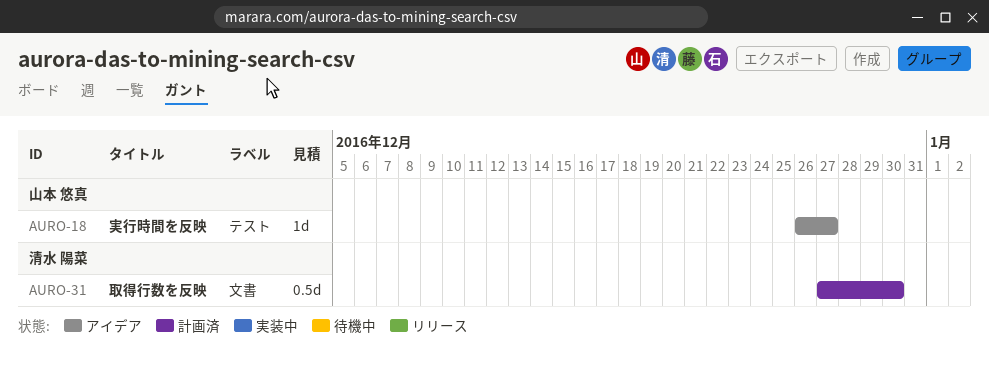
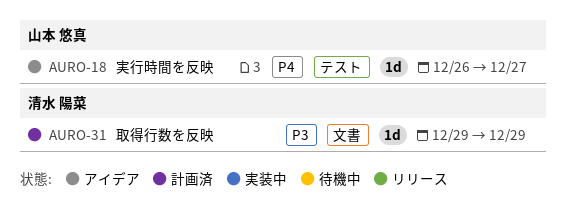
AURO-31, estimate: 0.5d -> 1d
AURO-31, start: Dec 27 -> Dec 29
AURO-31, due: Dec 30 -> Dec 29

